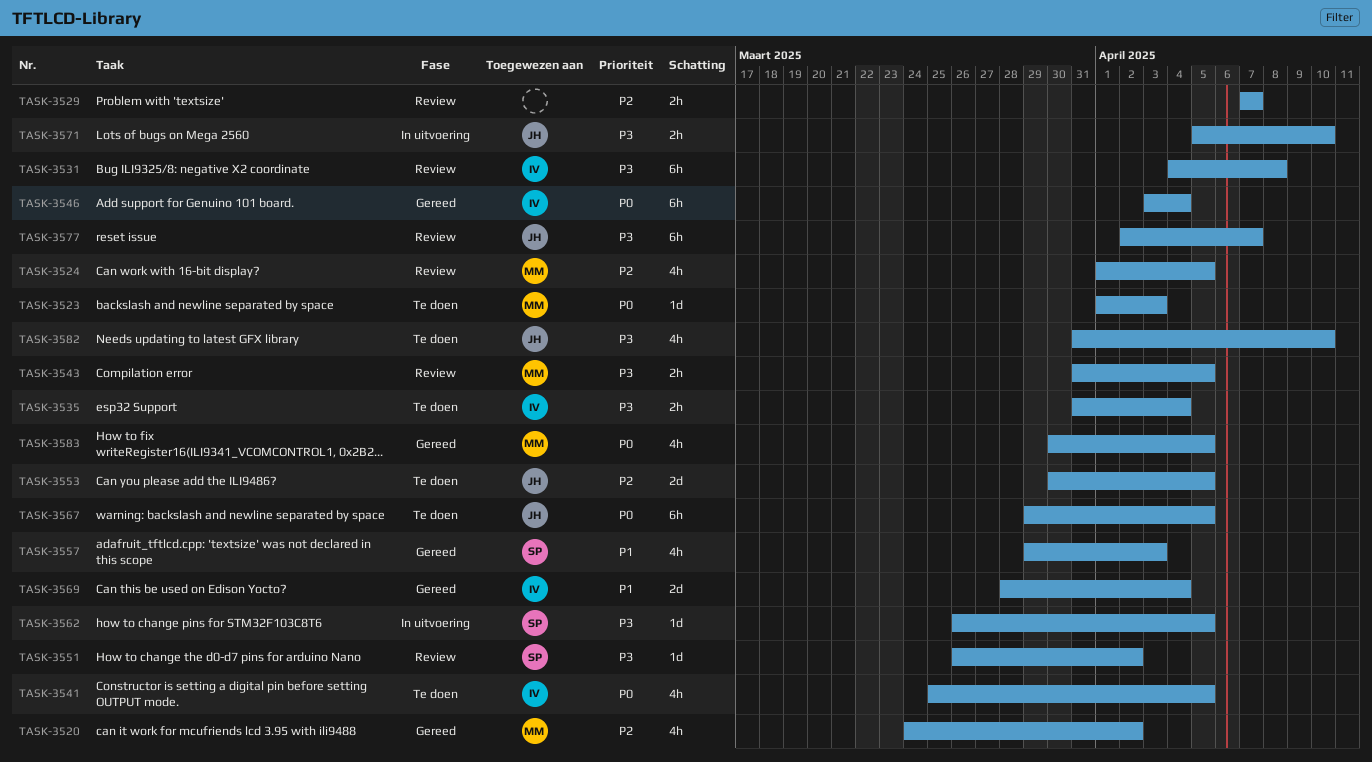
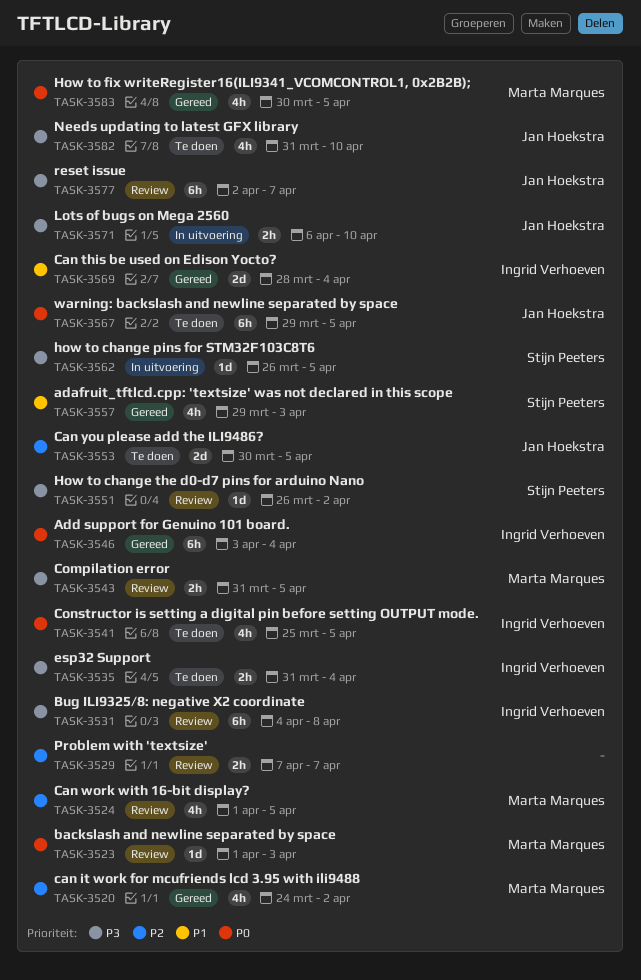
TASK-3523, status: Te doen -> Review
TASK-3571, start: Apr 5 -> Apr 6

